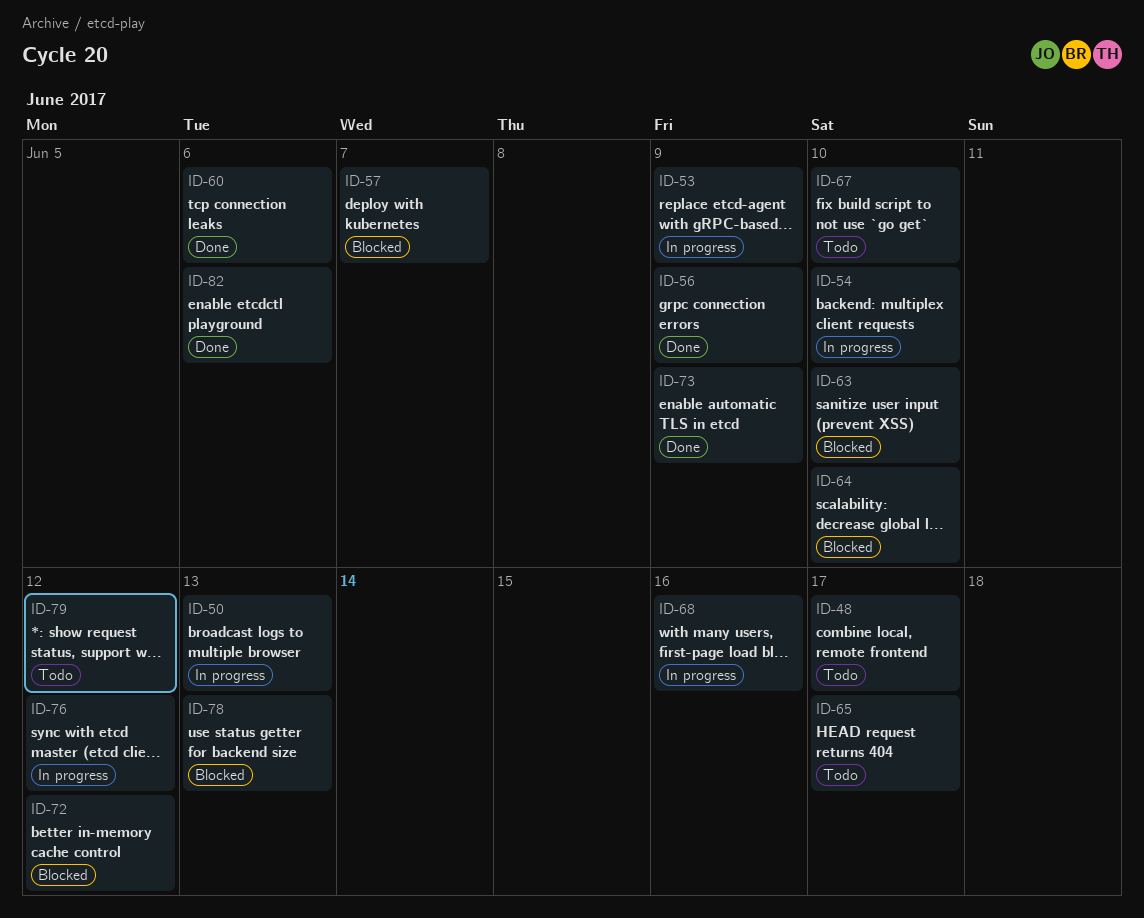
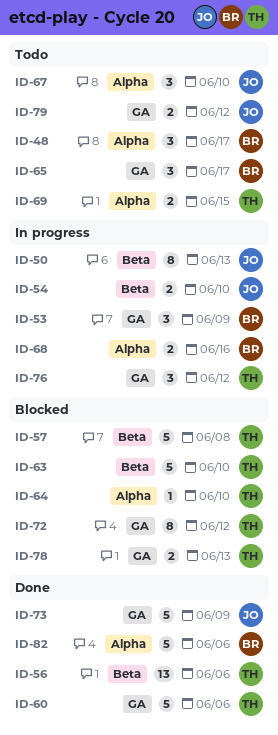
ID-56, due: Jun 9 -> Jun 6
ID-57, due: Jun 7 -> Jun 8
ID-69: none -> present

